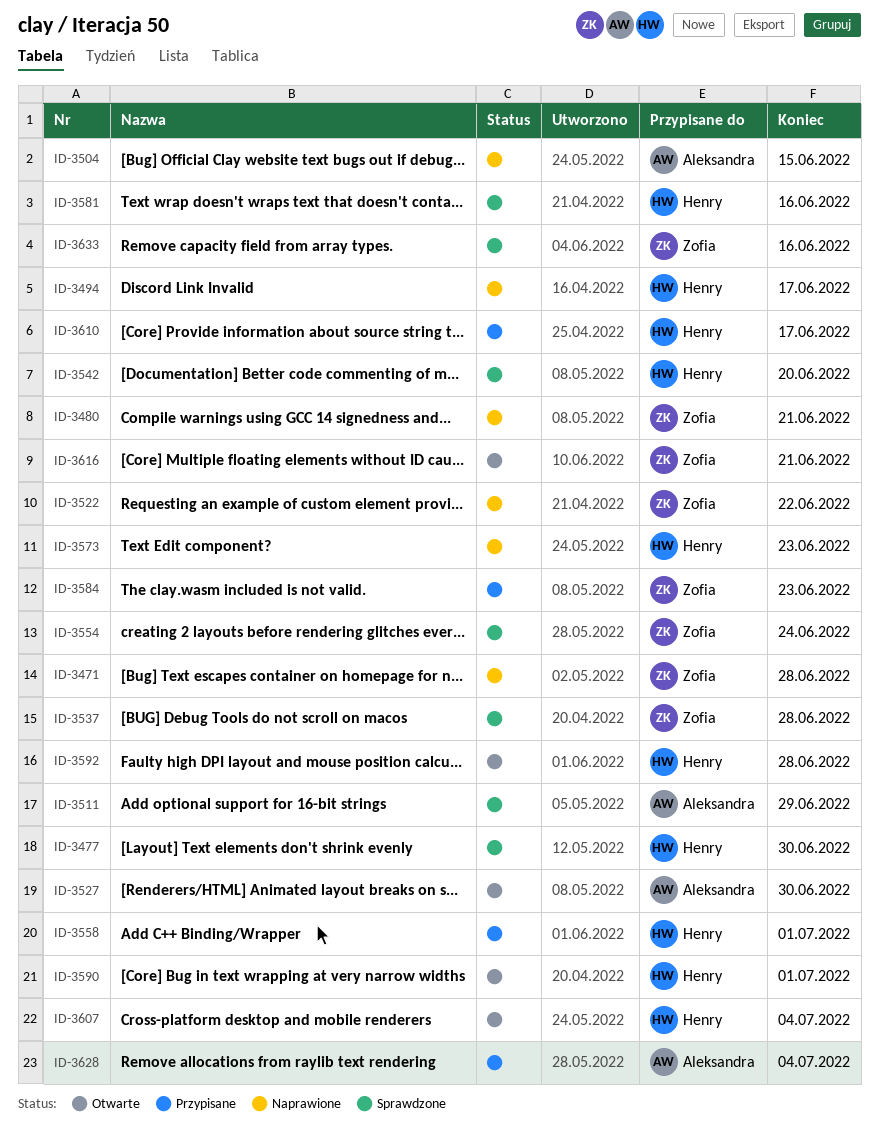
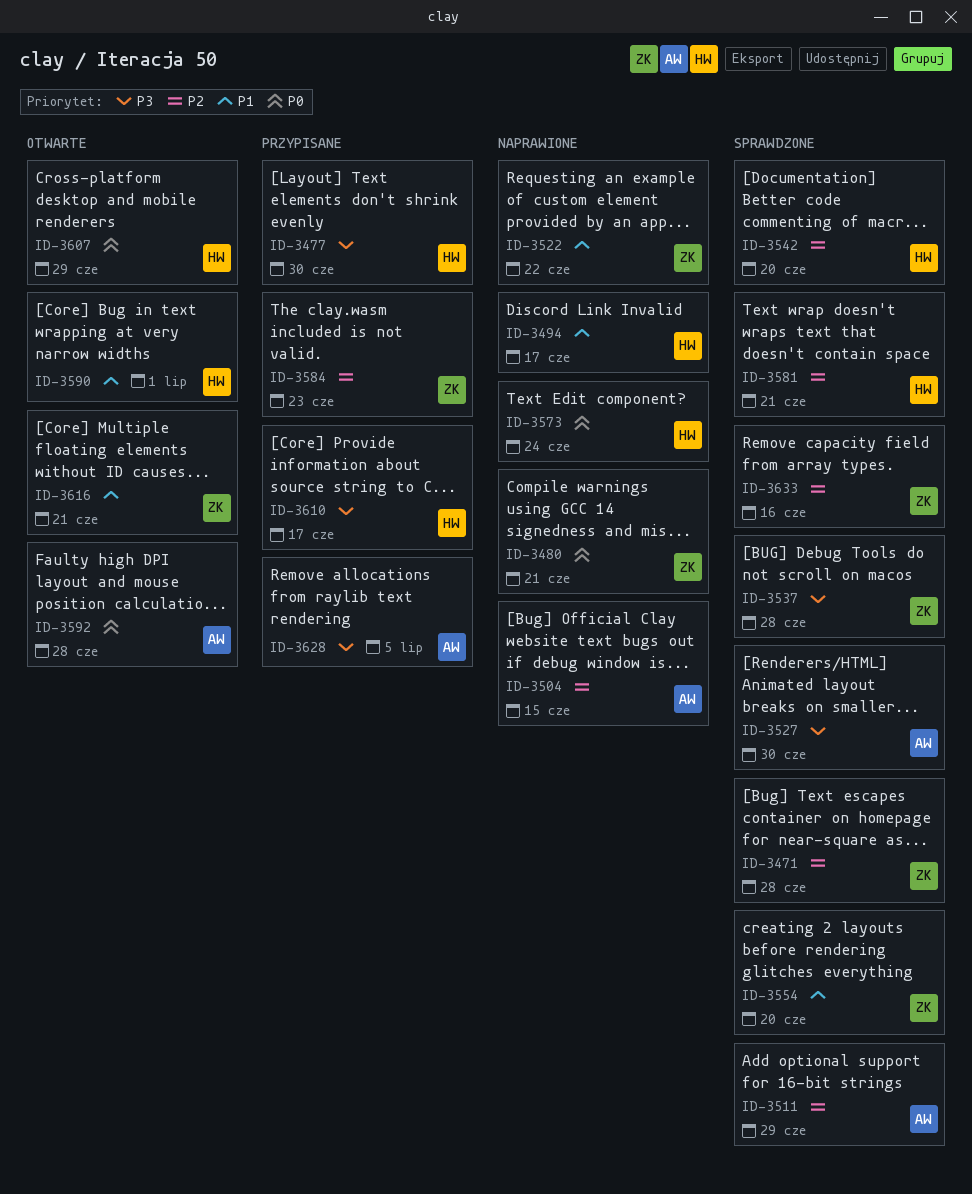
ID-3471, status: Naprawione -> Sprawdzone
ID-3477, status: Sprawdzone -> Przypisane
ID-3527, status: Otwarte -> Sprawdzone
ID-3554, due: Jun 24 -> Jun 20
ID-3558: present -> none
ID-3573, due: Jun 23 -> Jun 24
ID-3581, due: Jun 16 -> Jun 21
ID-3592, owner: Henry -> Aleksandra
ID-3607, due: Jul 4 -> Jun 29
ID-3628, due: Jul 4 -> Jul 5

